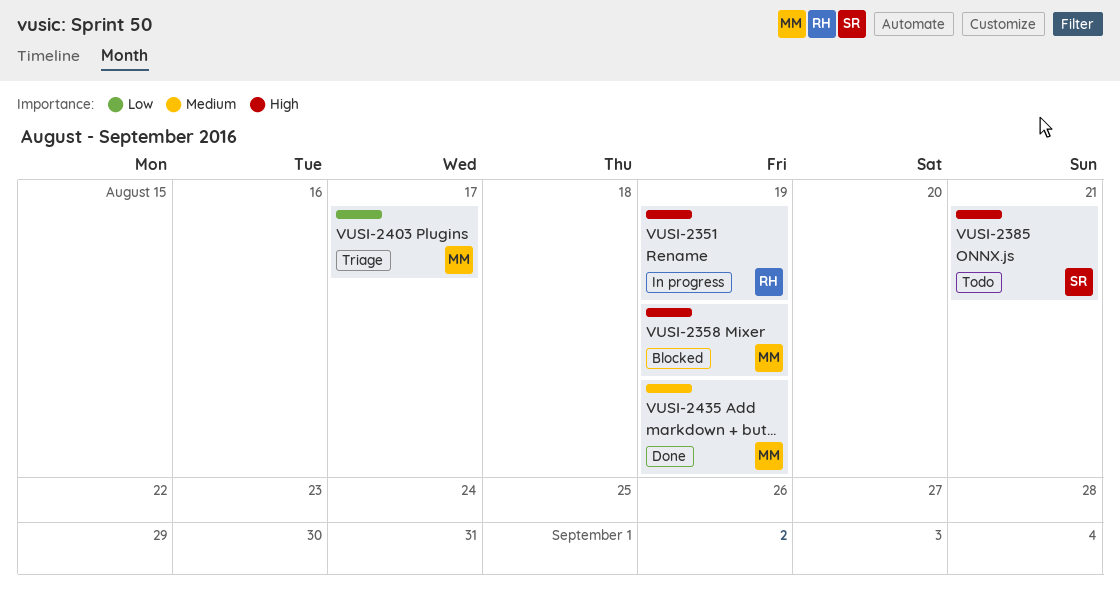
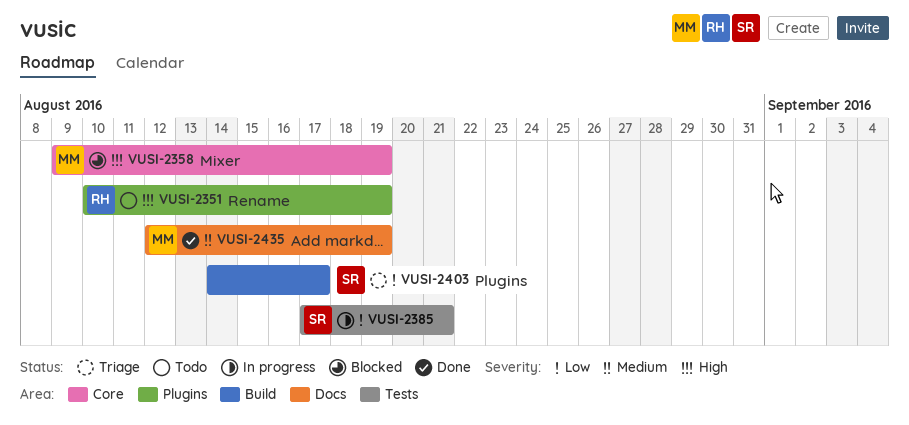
VUSI-2351, status: In progress -> Todo
VUSI-2385, status: Todo -> In progress
VUSI-2385, priority: High -> Low
VUSI-2403, owner: MM -> SR

